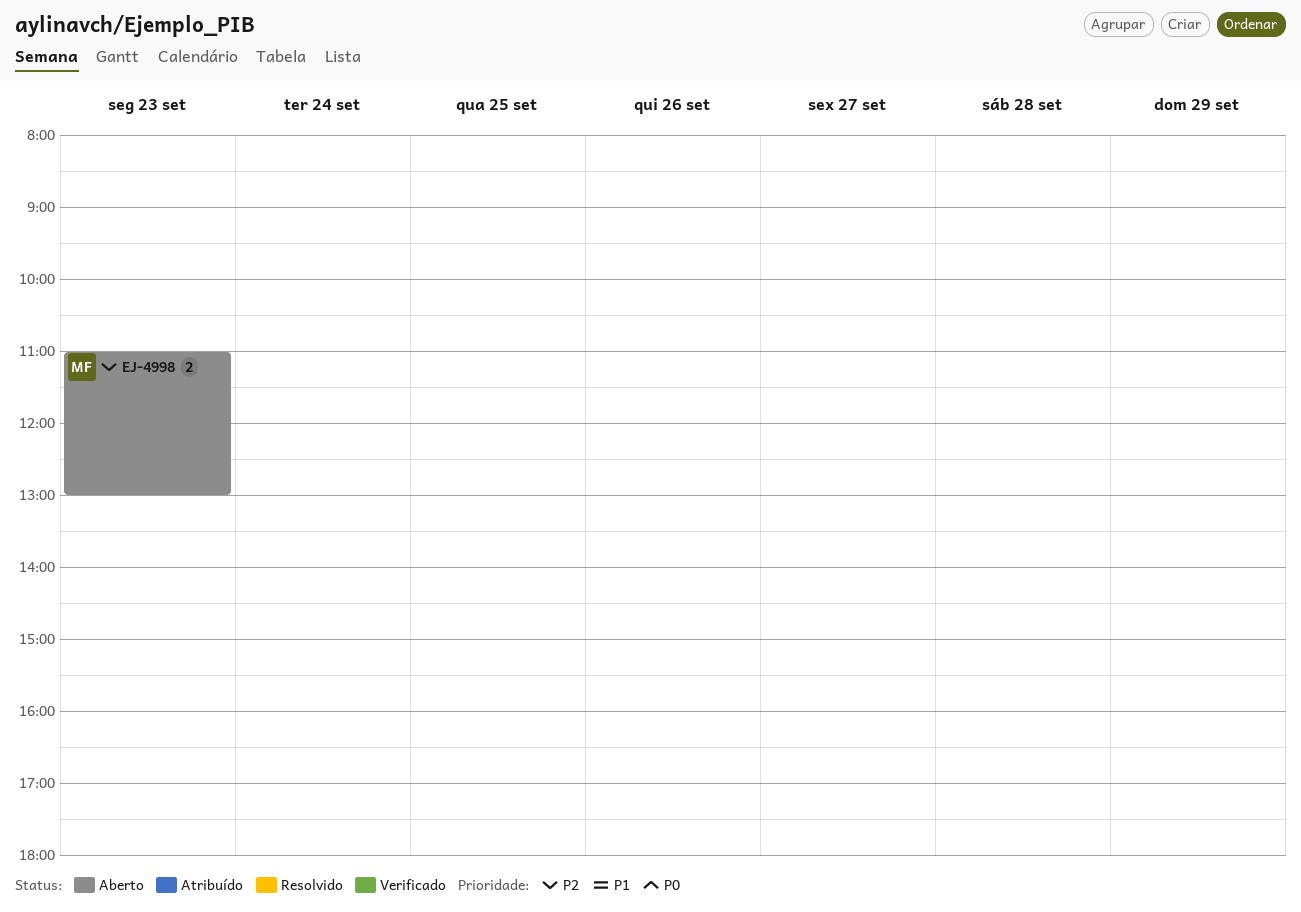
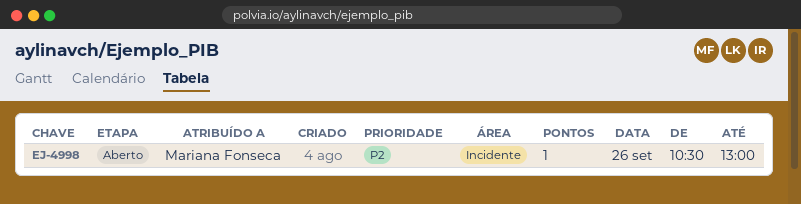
EJ-4998, estimate: 2 -> 1
EJ-4998, day: Sep 23 -> Sep 26
EJ-4998, begins: 11:00 -> 10:30

